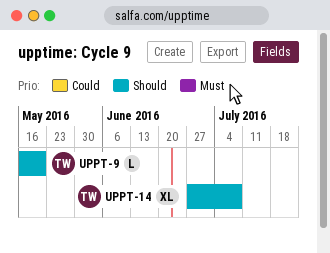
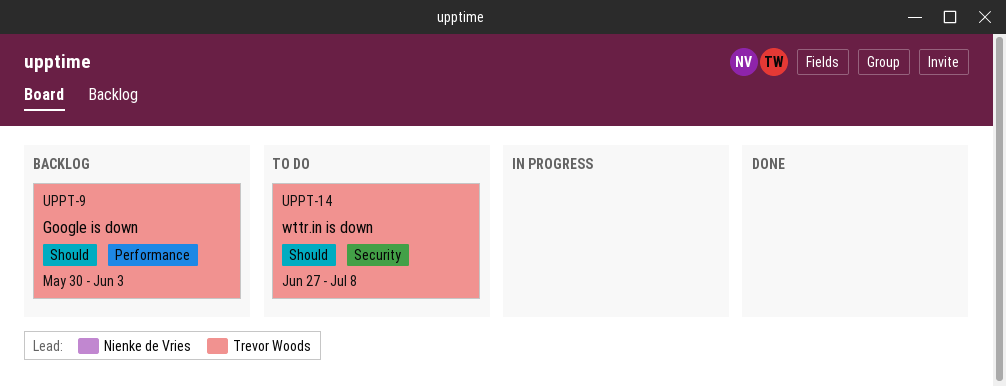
UPPT-9, start: May 16 -> May 30
UPPT-9, due: May 20 -> Jun 3

